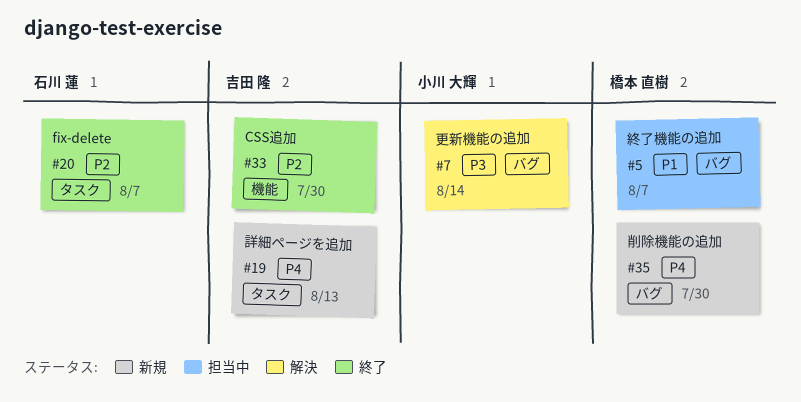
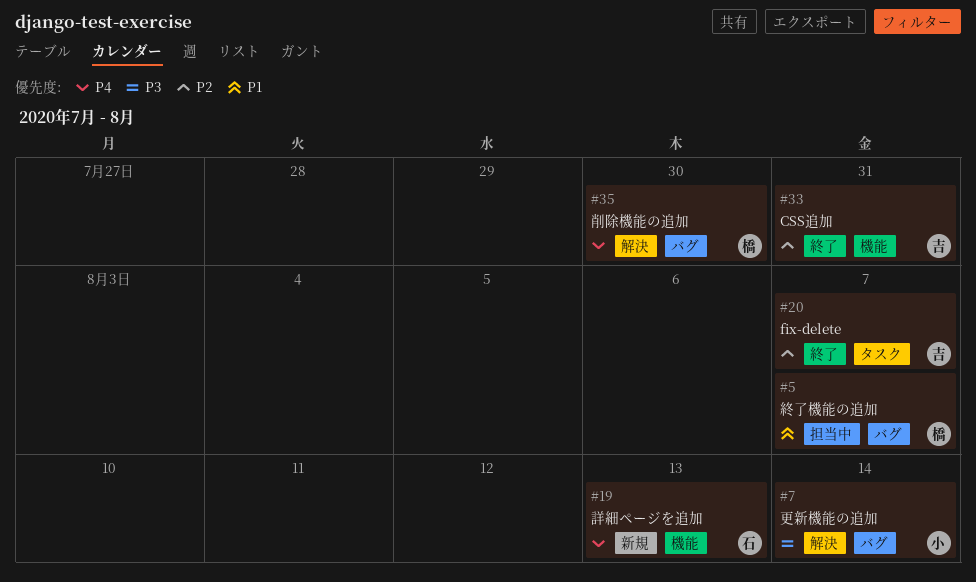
#19, owner: 吉田 隆 -> 石川 蓮
#19, label: タスク -> 機能
#20, owner: 石川 蓮 -> 吉田 隆
#33, due: Jul 30 -> Jul 31
#35, status: 新規 -> 解決

